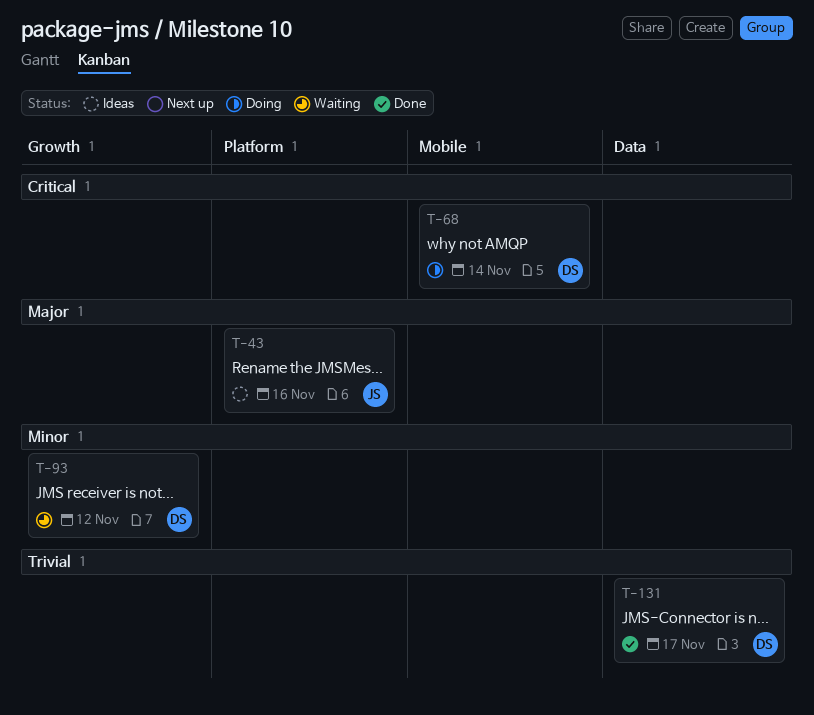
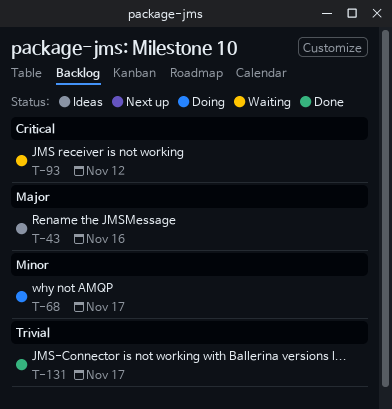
T-68, priority: Critical -> Minor
T-68, due: Nov 14 -> Nov 17
T-93, priority: Minor -> Critical

